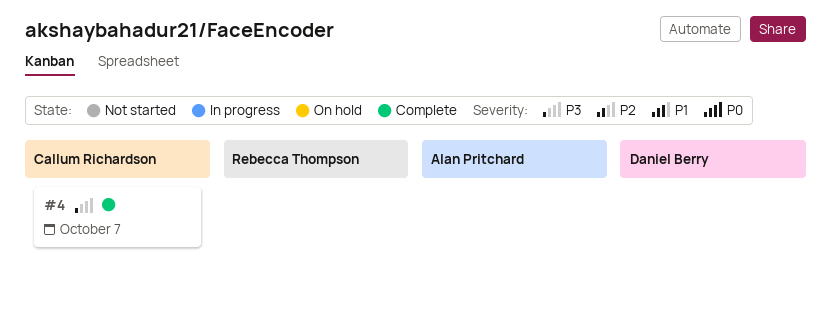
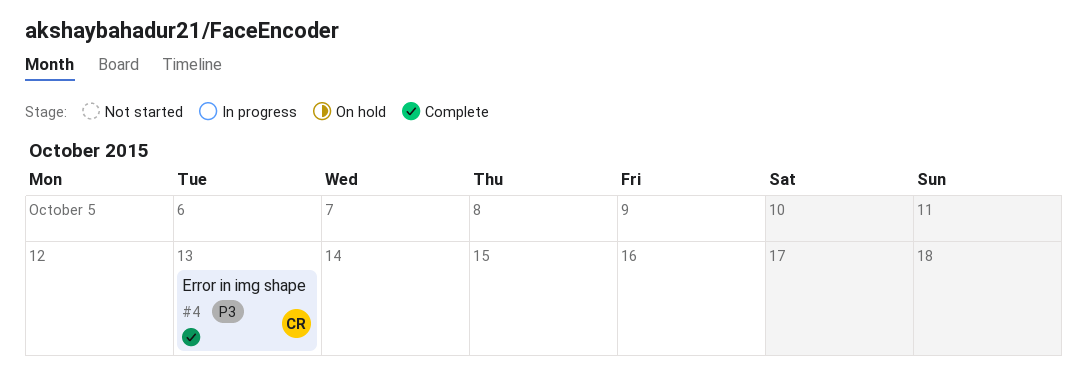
#4, due: Oct 7 -> Oct 13

